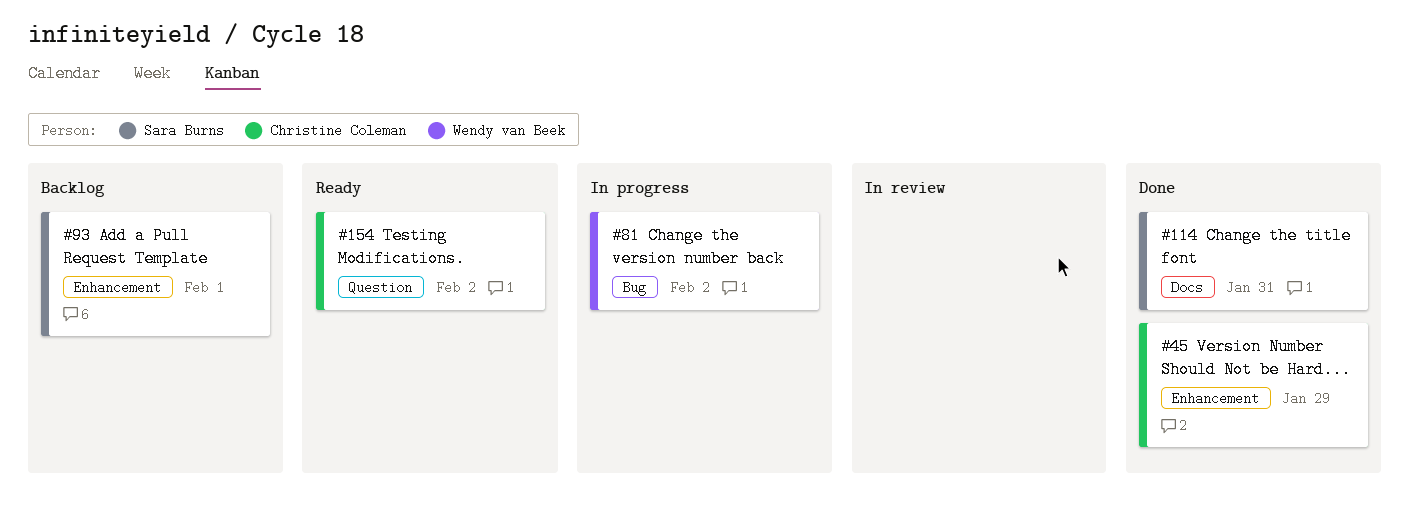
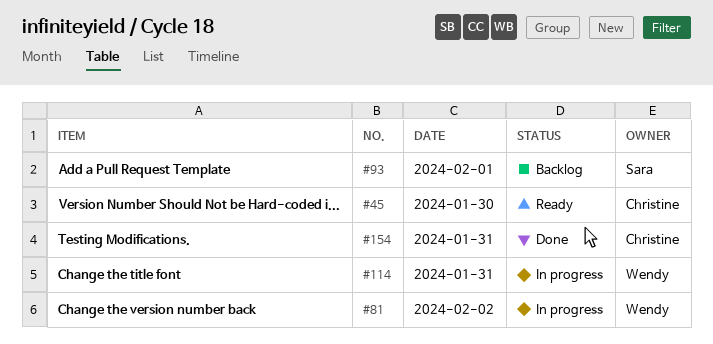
#45, status: Done -> Ready
#45, day: Jan 29 -> Jan 30
#114, status: Done -> In progress
#114, owner: Sara Burns -> Wendy van Beek
#154, status: Ready -> Done
#154, day: Feb 2 -> Jan 31

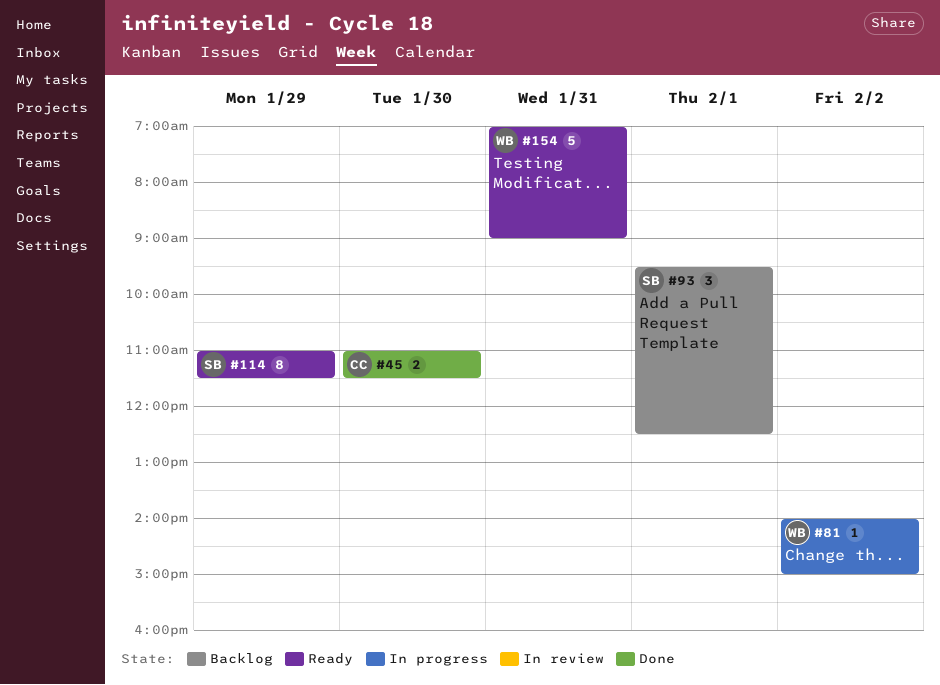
#45, status: Ready -> Done
#114, status: In progress -> Ready
#114, owner: Wendy -> Sara
#114, day: Jan 31 -> Jan 29
#154, status: Done -> Ready
#154, owner: Christine -> Wendy

